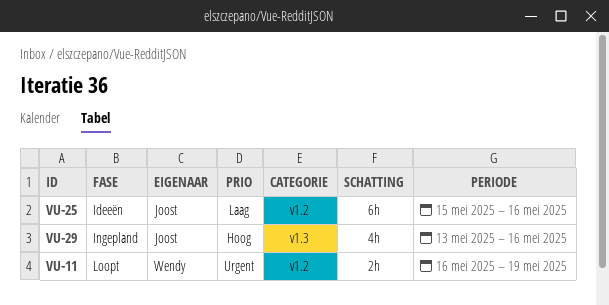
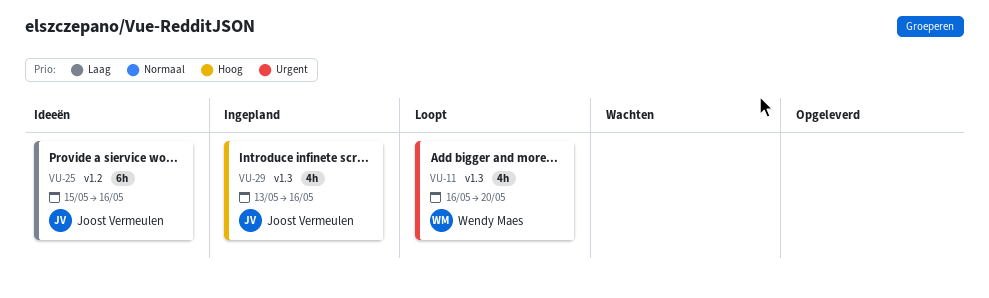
VU-11, label: v1.2 -> v1.3
VU-11, estimate: 2h -> 4h
VU-11, due: May 19 -> May 20

